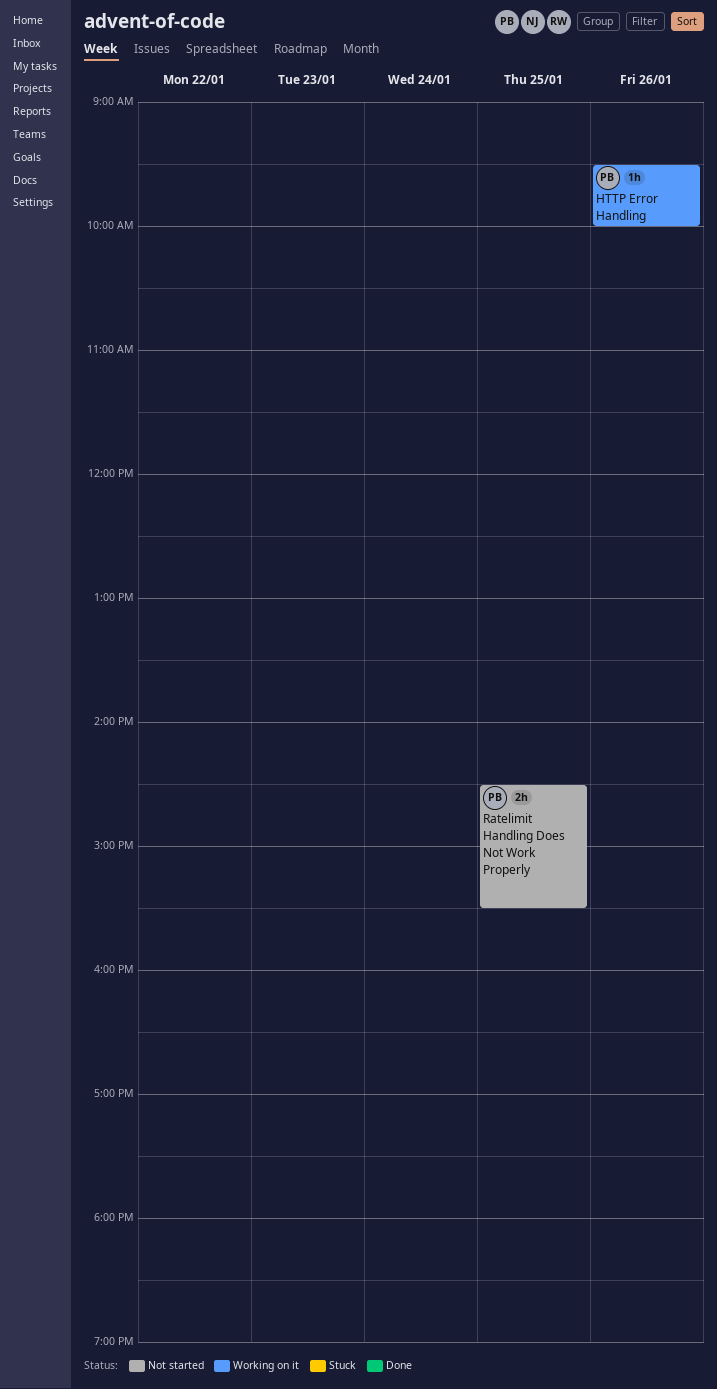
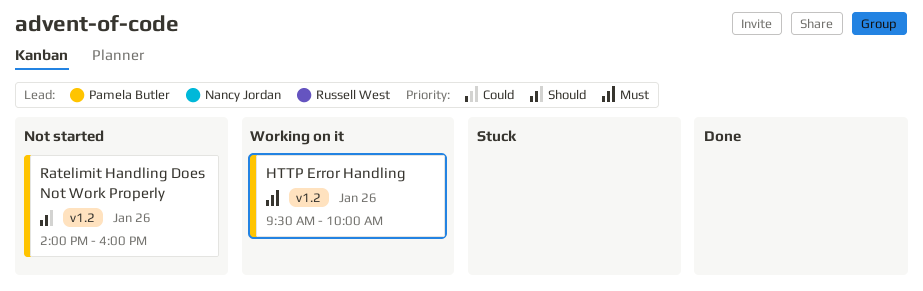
Ratelimit Handling Does Not Work Properly, day: Jan 25 -> Jan 26
Ratelimit Handling Does Not Work Properly, begins: 14:30 -> 14:00
Ratelimit Handling Does Not Work Properly, ends: 15:30 -> 16:00

